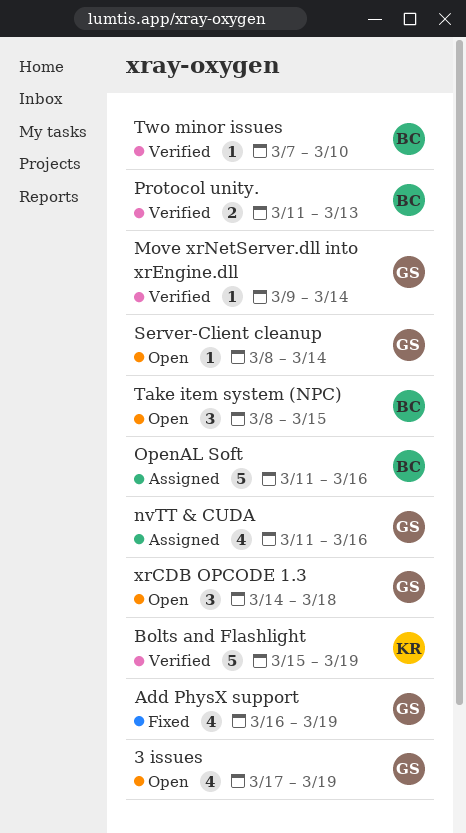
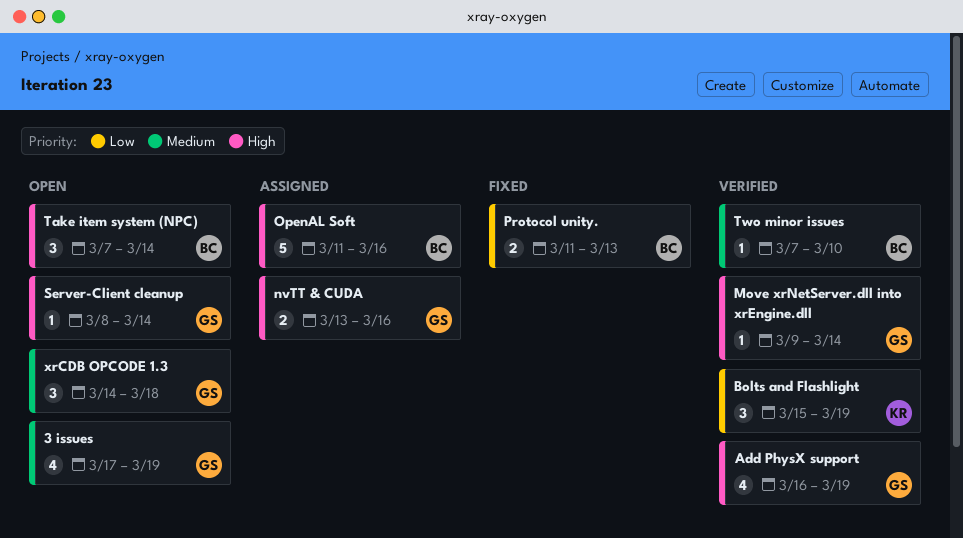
Add PhysX support, status: Fixed -> Verified
Bolts and Flashlight, estimate: 5 -> 3
nvTT & CUDA, estimate: 4 -> 2
nvTT & CUDA, start: Mar 11 -> Mar 13
Protocol unity., status: Verified -> Fixed
Take item system (NPC), start: Mar 8 -> Mar 7
Take item system (NPC), due: Mar 15 -> Mar 14

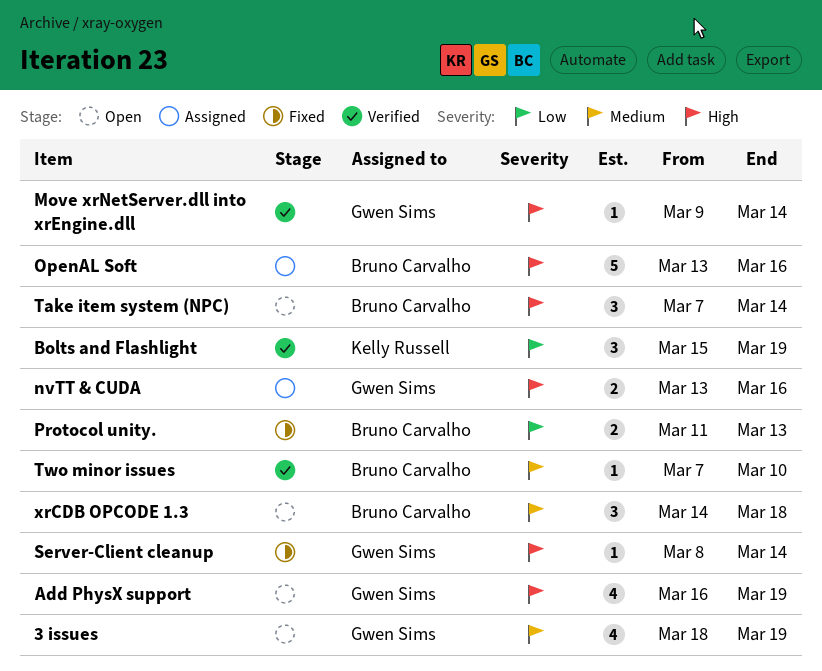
3 issues, start: Mar 17 -> Mar 18
Add PhysX support, status: Verified -> Open
OpenAL Soft, start: Mar 11 -> Mar 13
Server-Client cleanup, status: Open -> Fixed
xrCDB OPCODE 1.3, owner: Gwen Sims -> Bruno Carvalho

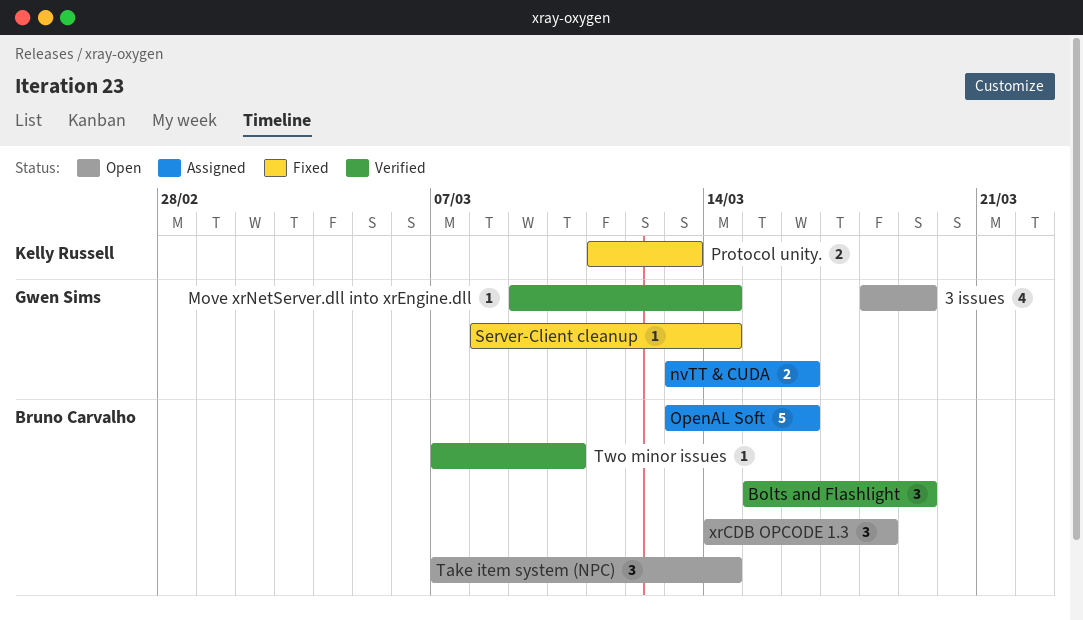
Add PhysX support: present -> none
Bolts and Flashlight, owner: Kelly Russell -> Bruno Carvalho
Protocol unity., owner: Bruno Carvalho -> Kelly Russell

